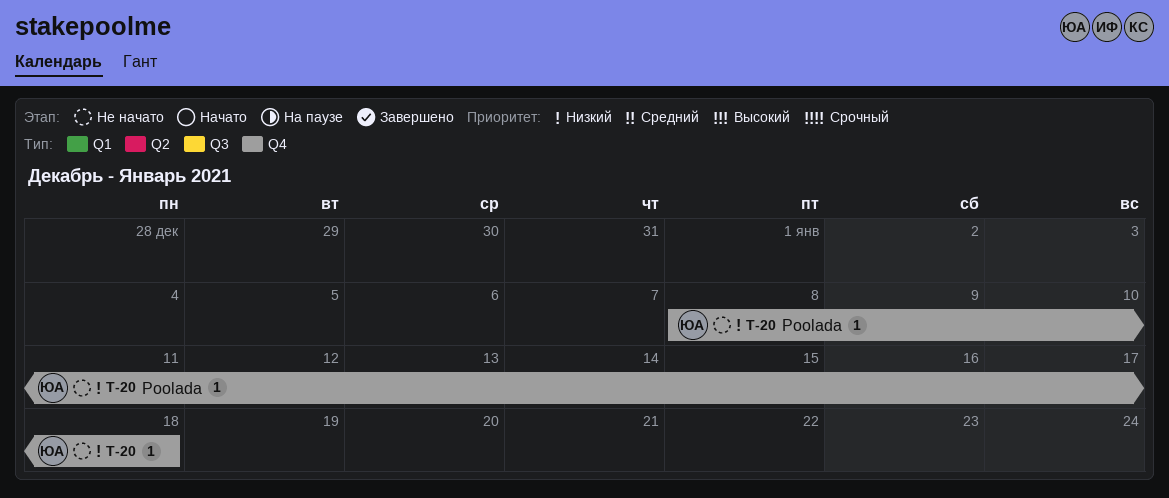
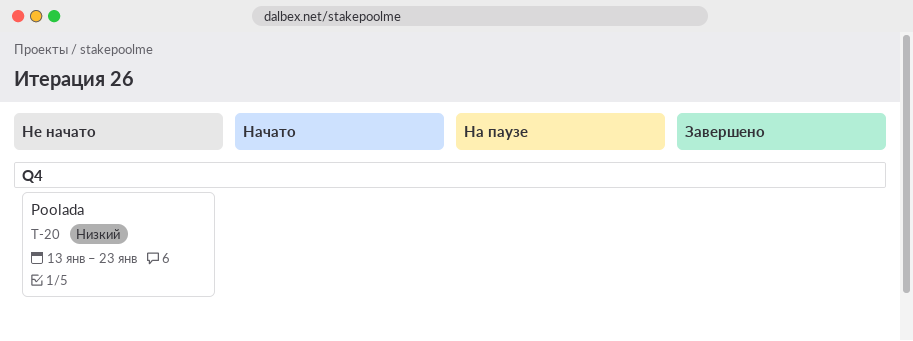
T-20, start: Jan 8 -> Jan 13
T-20, due: Jan 18 -> Jan 23

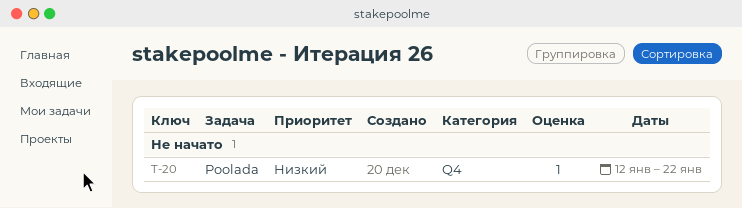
T-20, start: Jan 13 -> Jan 12
T-20, due: Jan 23 -> Jan 22

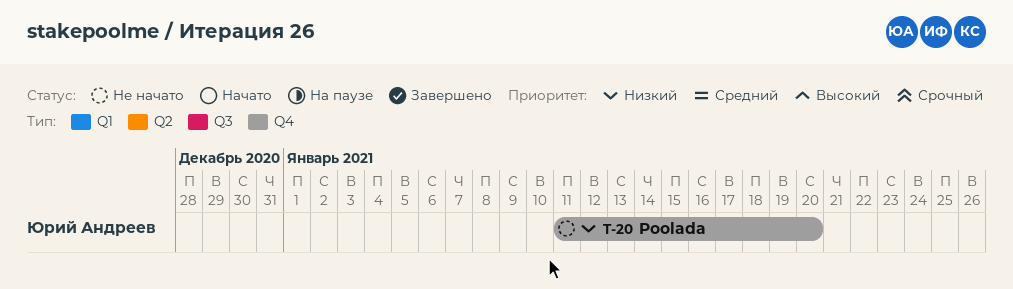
T-20, start: Jan 12 -> Jan 11
T-20, due: Jan 22 -> Jan 20

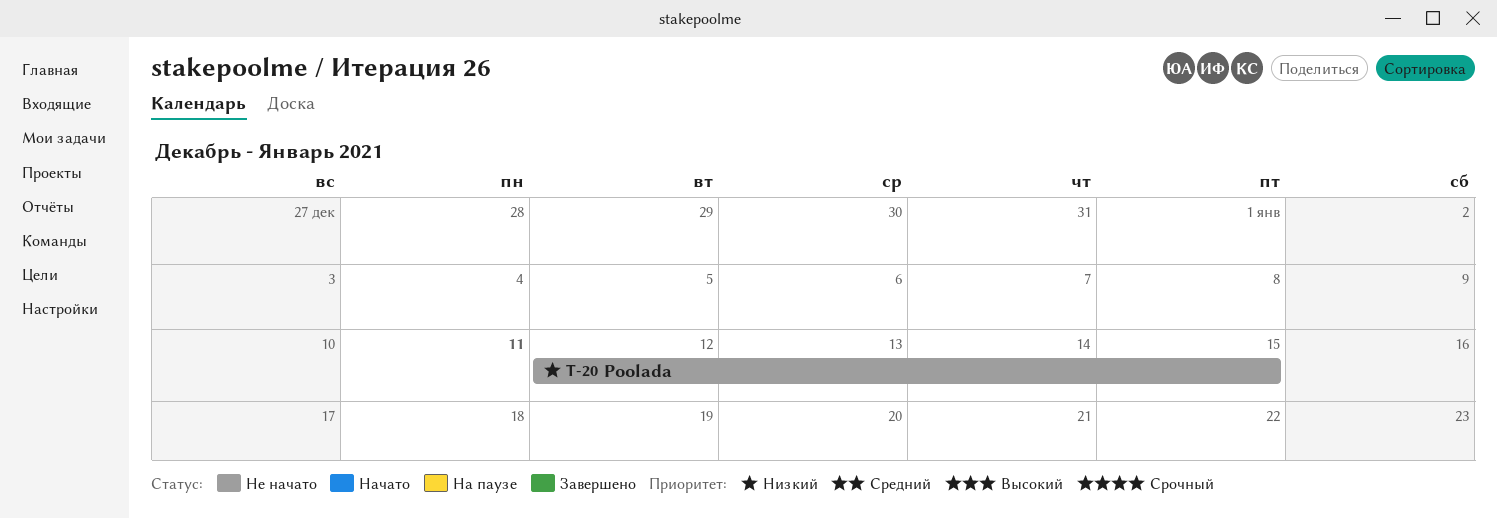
T-20, start: Jan 11 -> Jan 12
T-20, due: Jan 20 -> Jan 15

